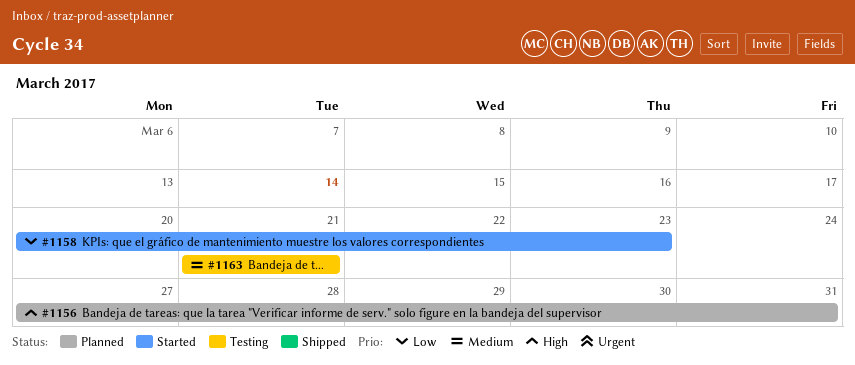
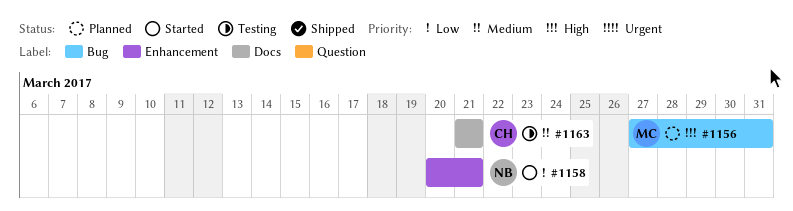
#1158, due: Mar 23 -> Mar 21

